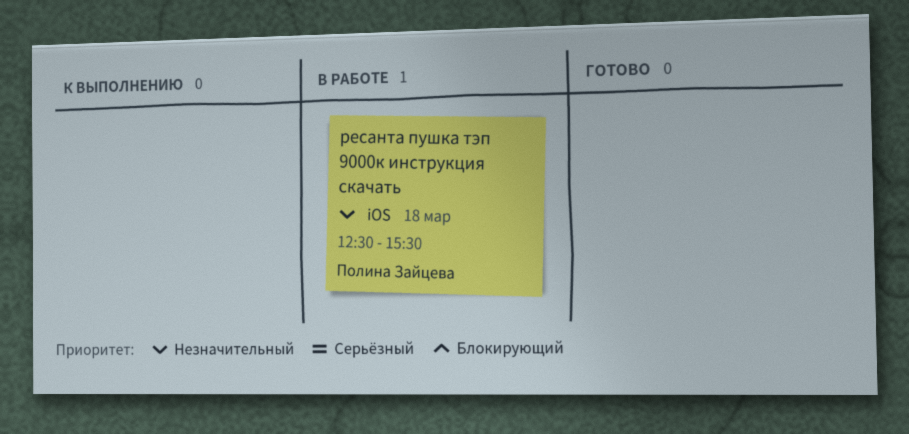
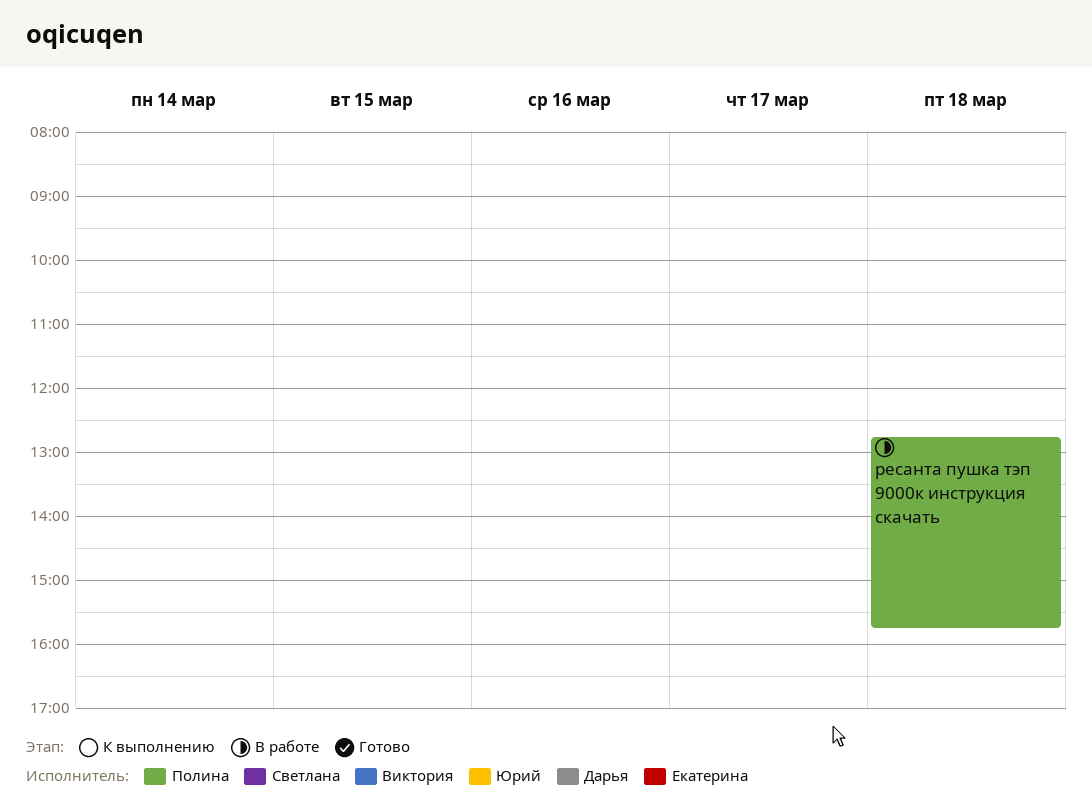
ресанта пушка тэп 9000к инструкция скачать, begins: 12:30 -> 12:45
ресанта пушка тэп 9000к инструкция скачать, ends: 15:30 -> 15:45

